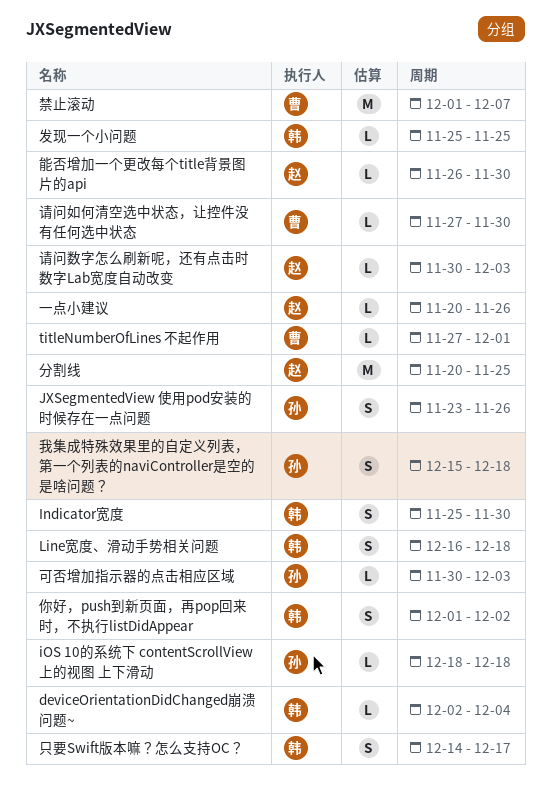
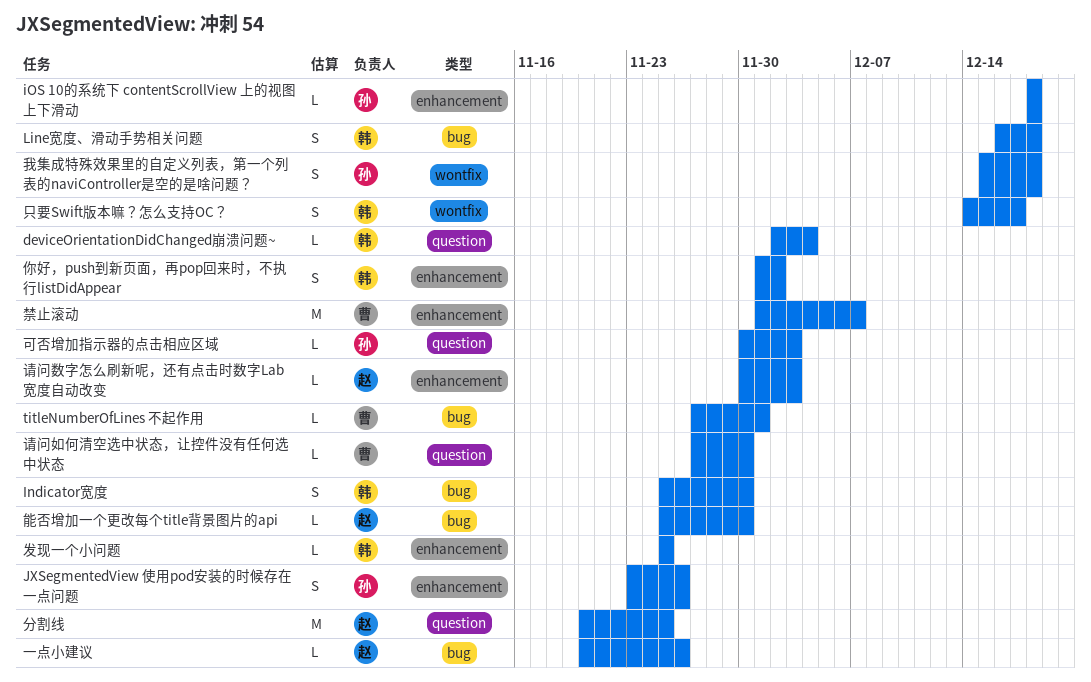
能否增加一个更改每个title背景图片的api, start: Nov 26 -> Nov 25

